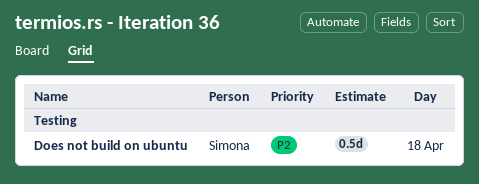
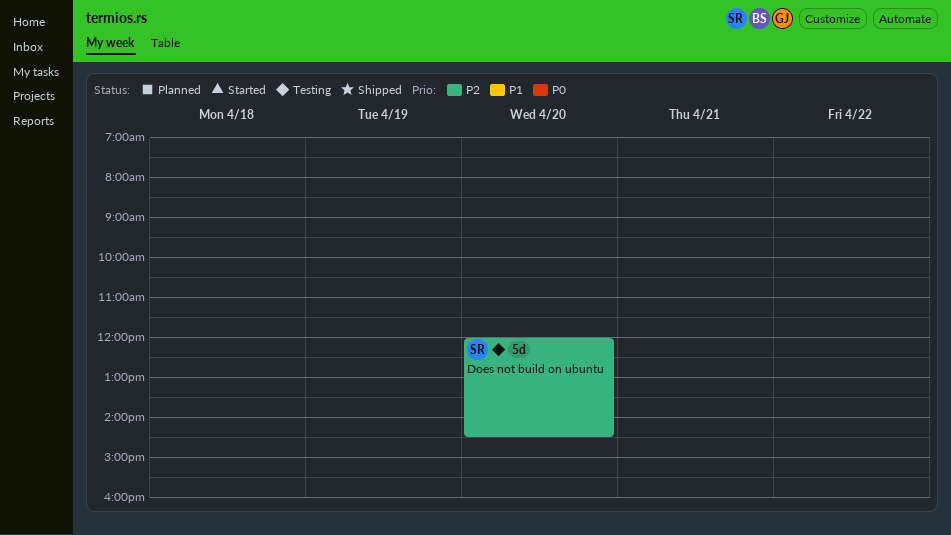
Does not build on ubuntu, estimate: 0.5d -> 5d
Does not build on ubuntu, day: Apr 18 -> Apr 20

